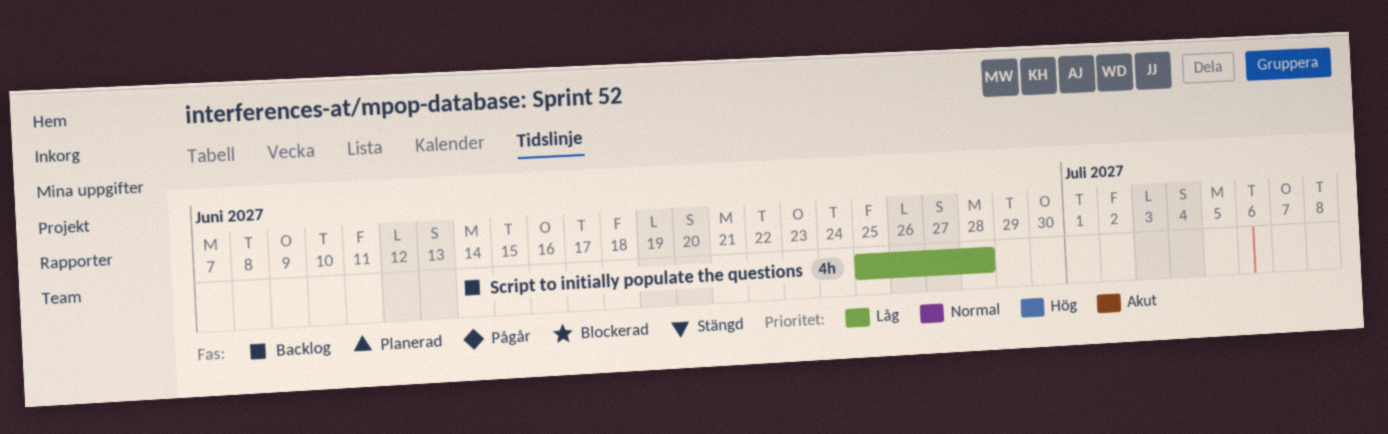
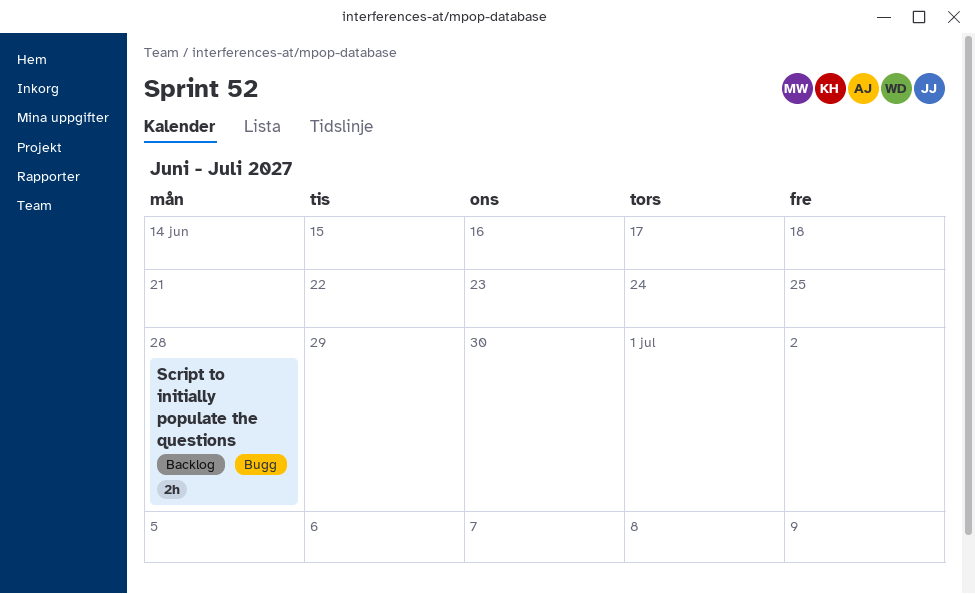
Script to initially populate the questions, estimate: 4h -> 2h

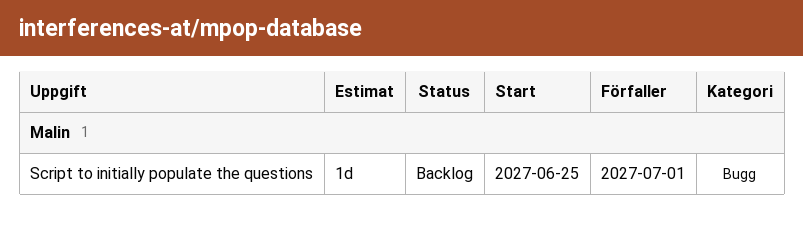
Script to initially populate the questions, estimate: 2h -> 1d
Script to initially populate the questions, due: Jun 28 -> Jul 1

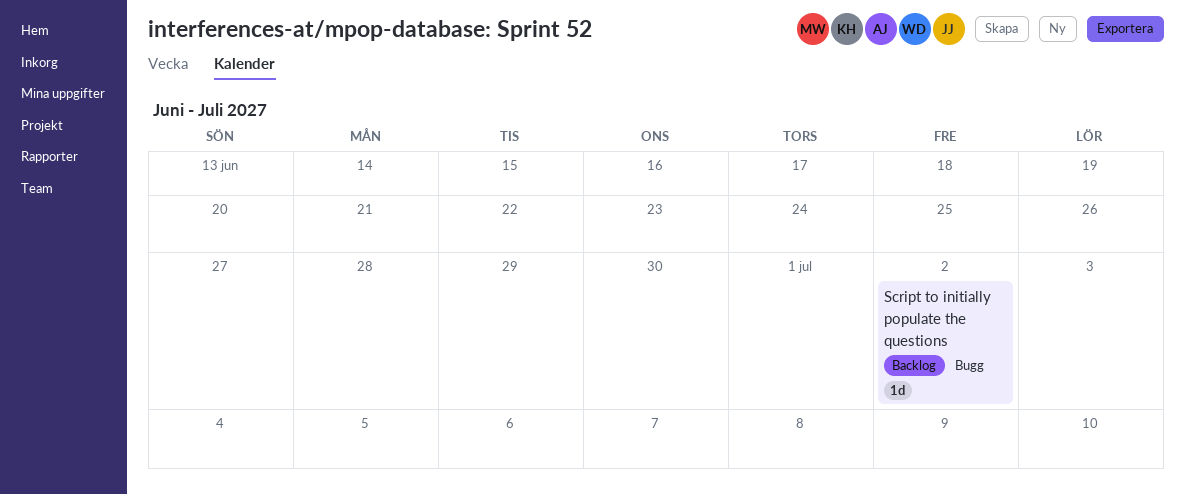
Script to initially populate the questions, due: Jul 1 -> Jul 2

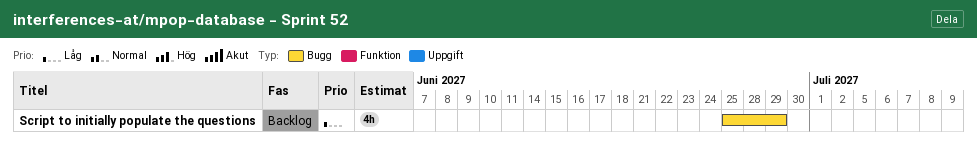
Script to initially populate the questions, estimate: 1d -> 4h
Script to initially populate the questions, due: Jul 2 -> Jun 29

